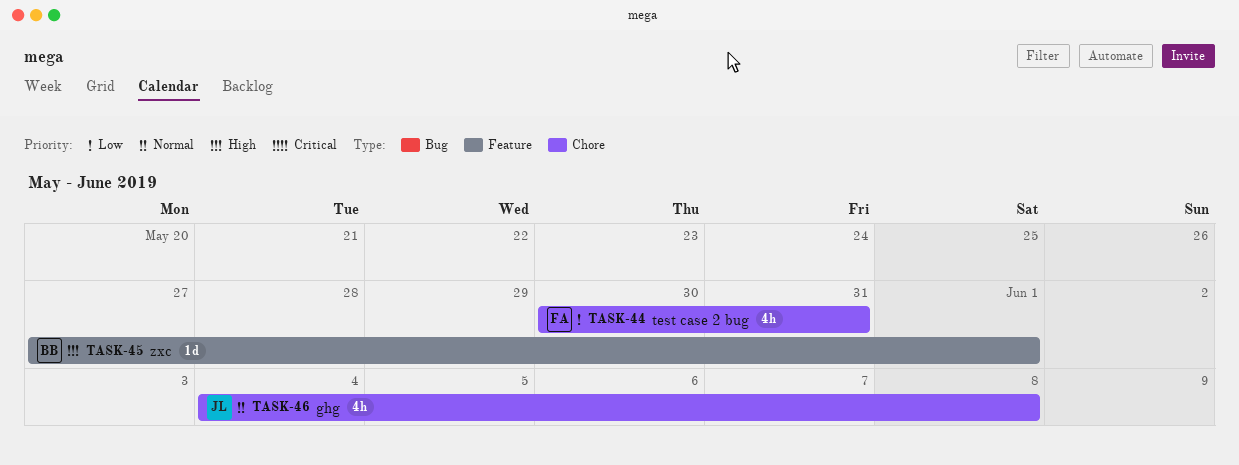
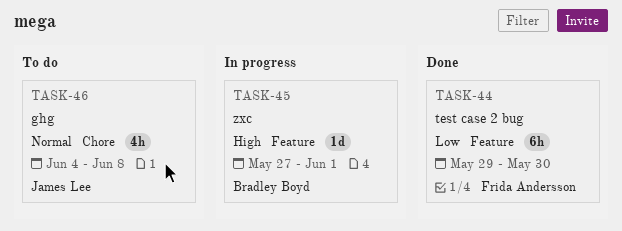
TASK-44, label: Chore -> Feature
TASK-44, estimate: 4h -> 6h
TASK-44, start: May 30 -> May 29
TASK-44, due: May 31 -> May 30

